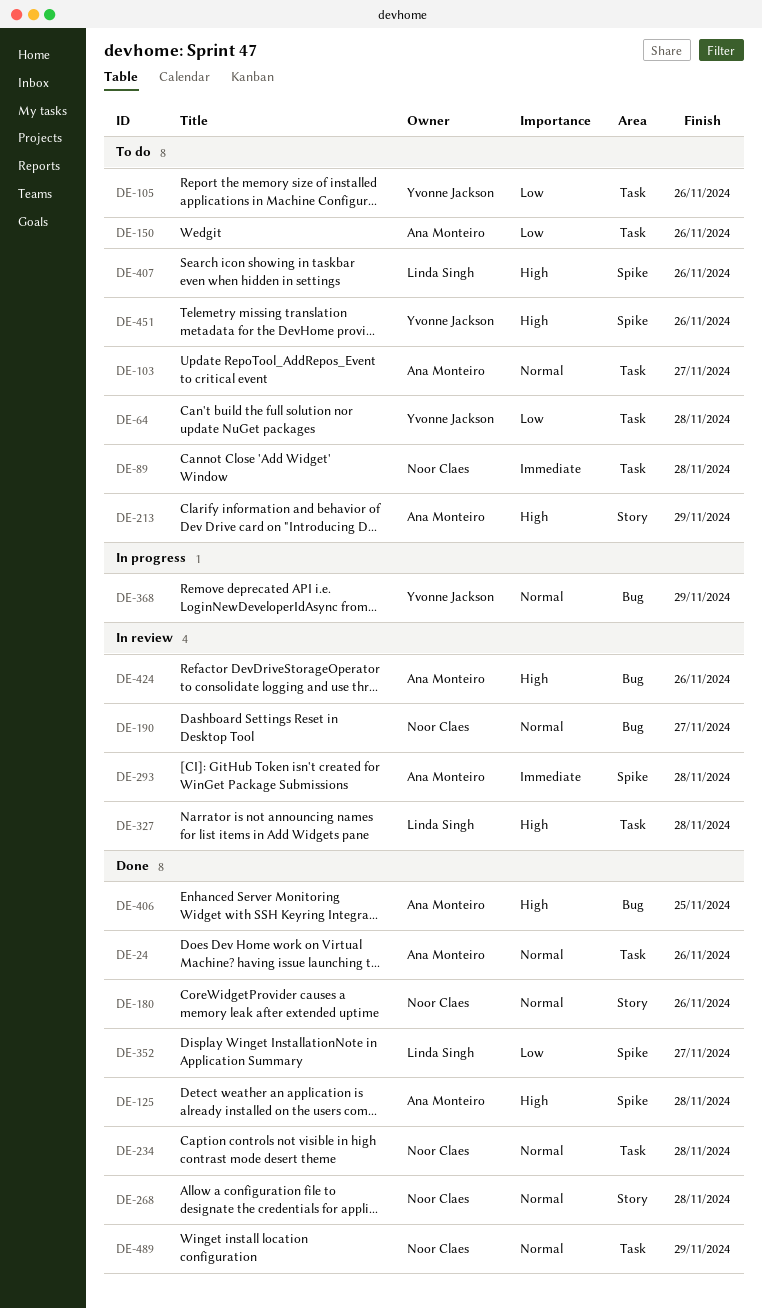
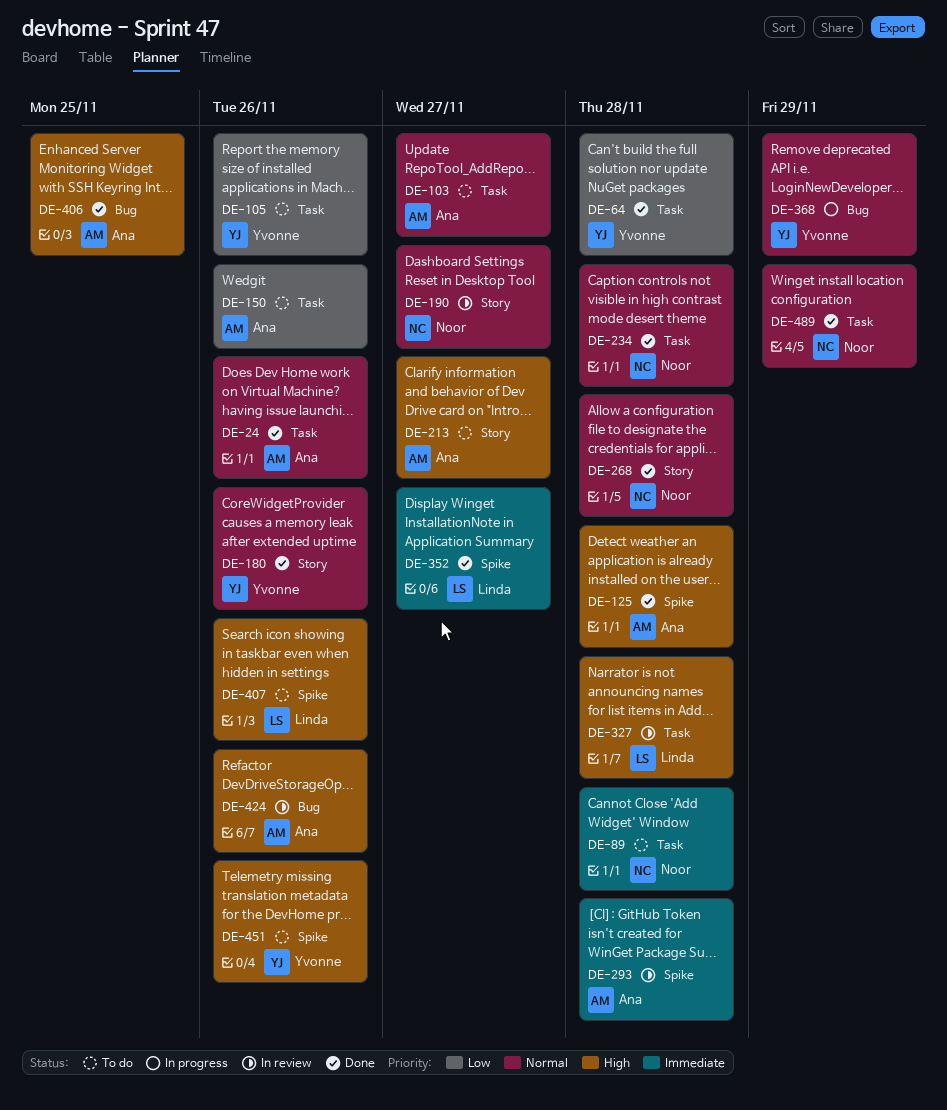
DE-64, status: To do -> Done
DE-180, owner: Noor Claes -> Yvonne Jackson
DE-190, label: Bug -> Story
DE-213, due: Nov 29 -> Nov 27
DE-352, priority: Low -> Immediate

